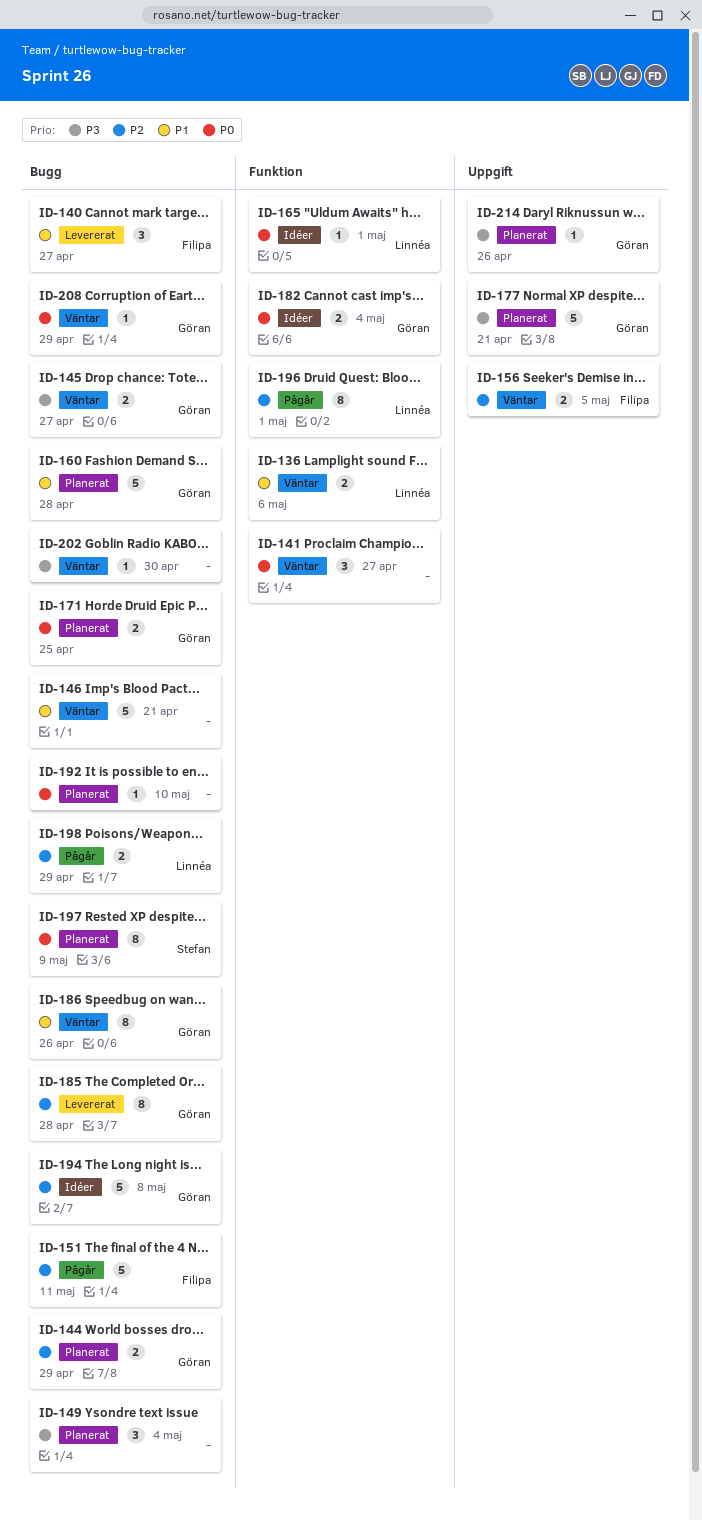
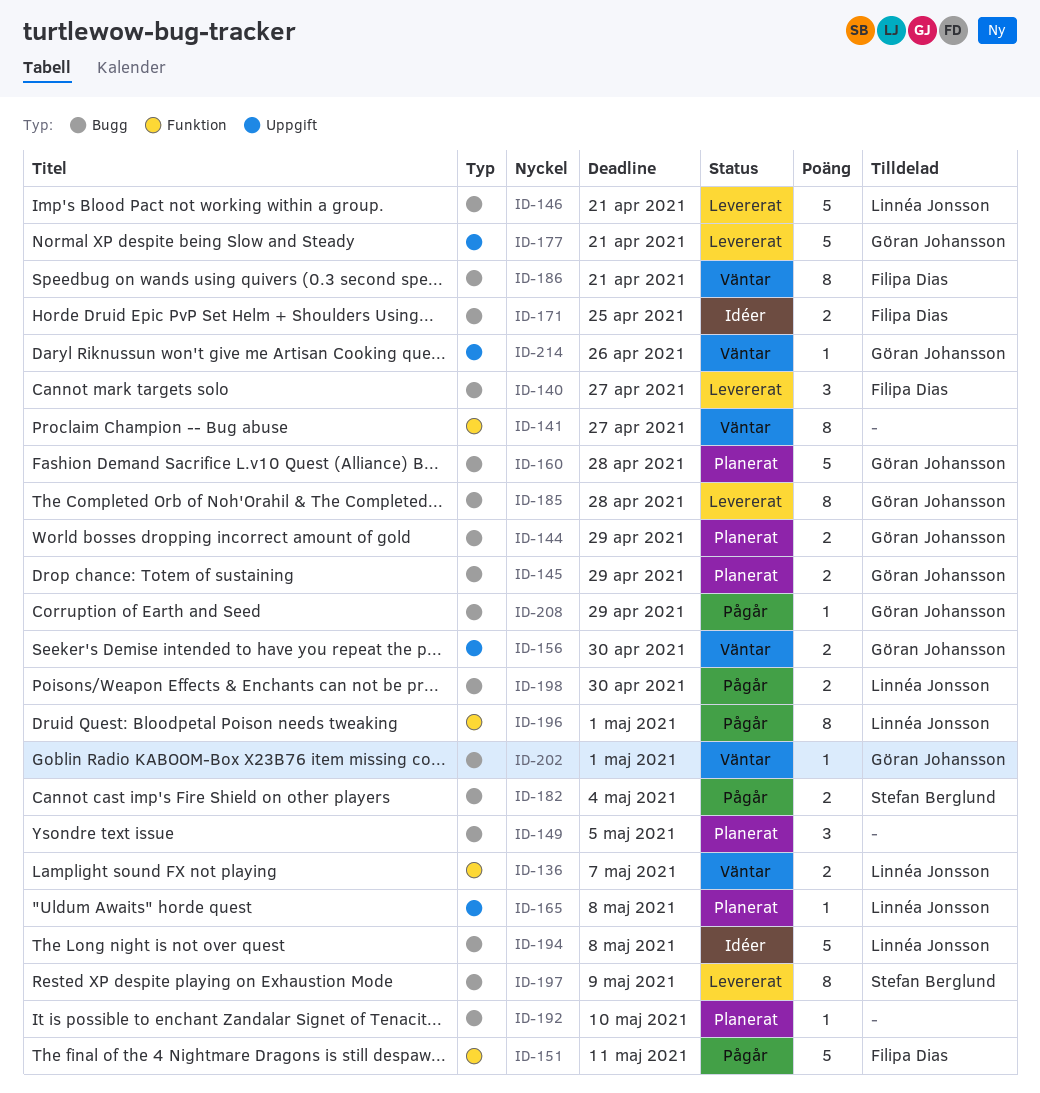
ID-136, due: May 6 -> May 7
ID-141, estimate: 3 -> 8
ID-145, status: Väntar -> Planerat
ID-145, due: Apr 27 -> Apr 29
ID-146, status: Väntar -> Levererat
ID-146, owner: none -> Linnéa Jonsson
ID-149, due: May 4 -> May 5
ID-151, label: Bugg -> Funktion
ID-156, owner: Filipa Dias -> Göran Johansson
ID-156, due: May 5 -> Apr 30
ID-165, status: Idéer -> Planerat
ID-165, label: Funktion -> Uppgift
ID-165, due: May 1 -> May 8
ID-171, status: Planerat -> Idéer
ID-171, owner: Göran Johansson -> Filipa Dias
ID-177, status: Planerat -> Levererat
ID-182, status: Idéer -> Pågår
ID-182, owner: Göran Johansson -> Stefan Berglund
ID-182, label: Funktion -> Bugg
ID-186, owner: Göran Johansson -> Filipa Dias
ID-186, due: Apr 26 -> Apr 21
ID-194, owner: Göran Johansson -> Linnéa Jonsson
ID-197, status: Planerat -> Levererat
ID-198, due: Apr 29 -> Apr 30
ID-202, owner: none -> Göran Johansson
ID-202, due: Apr 30 -> May 1
ID-208, status: Väntar -> Pågår
ID-214, status: Planerat -> Väntar

